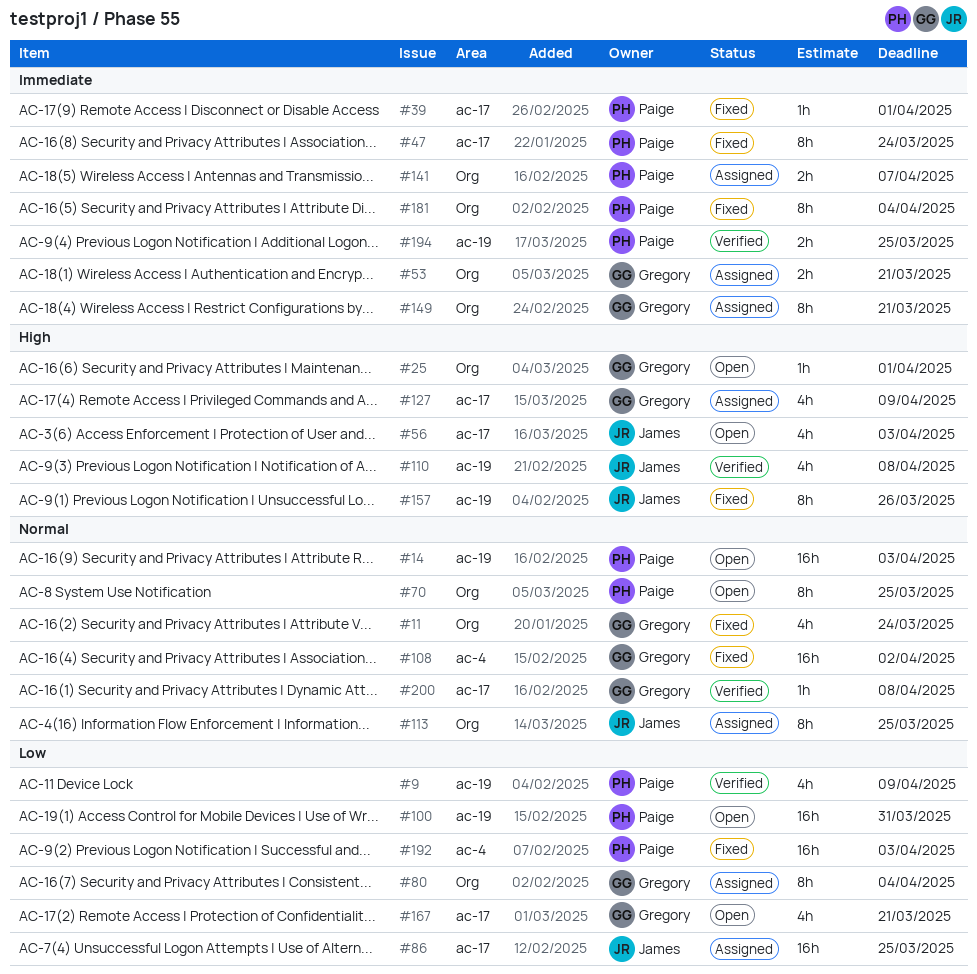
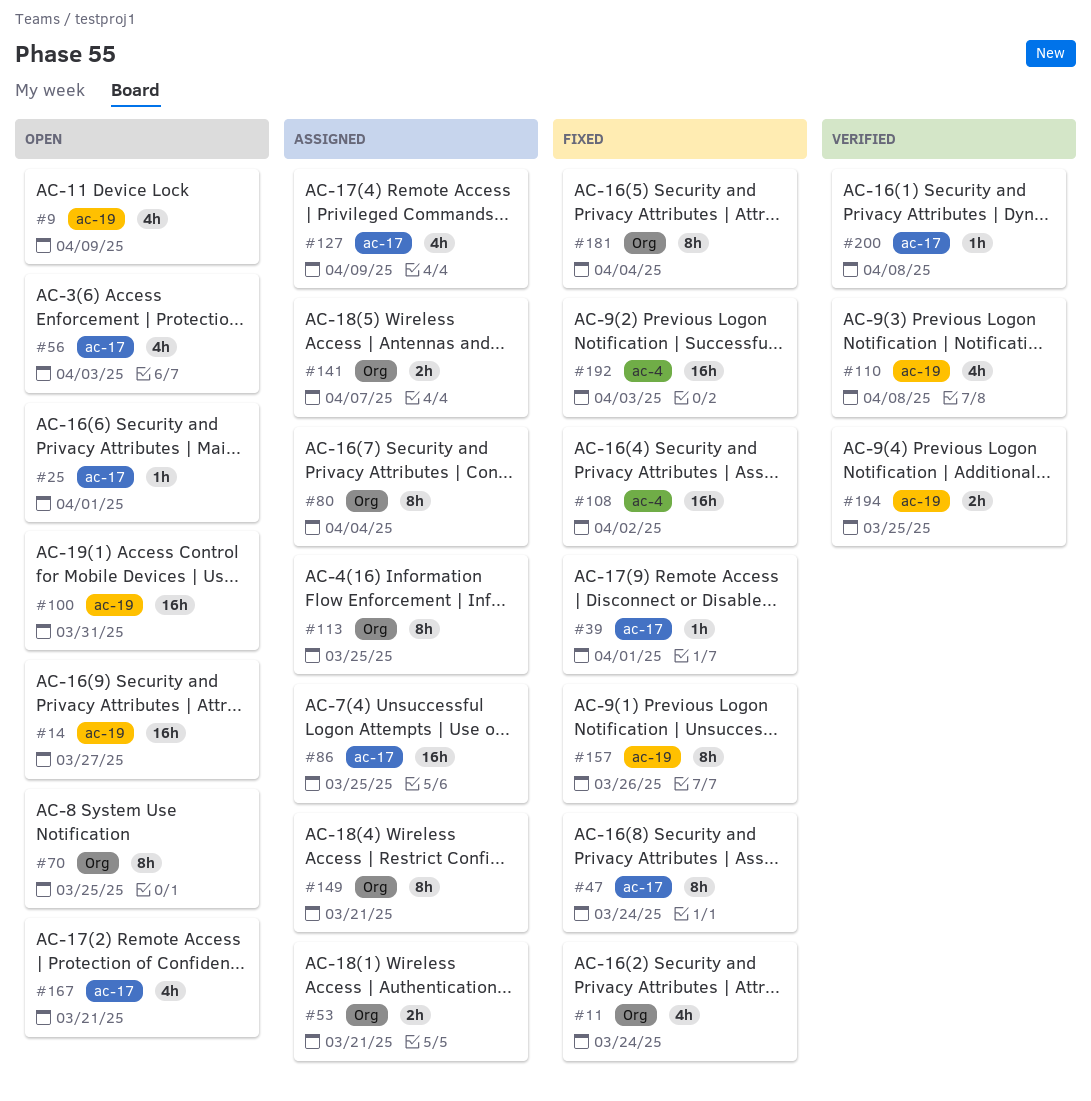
#9, status: Verified -> Open
#14, due: Apr 3 -> Mar 27
#25, label: Org -> ac-17

